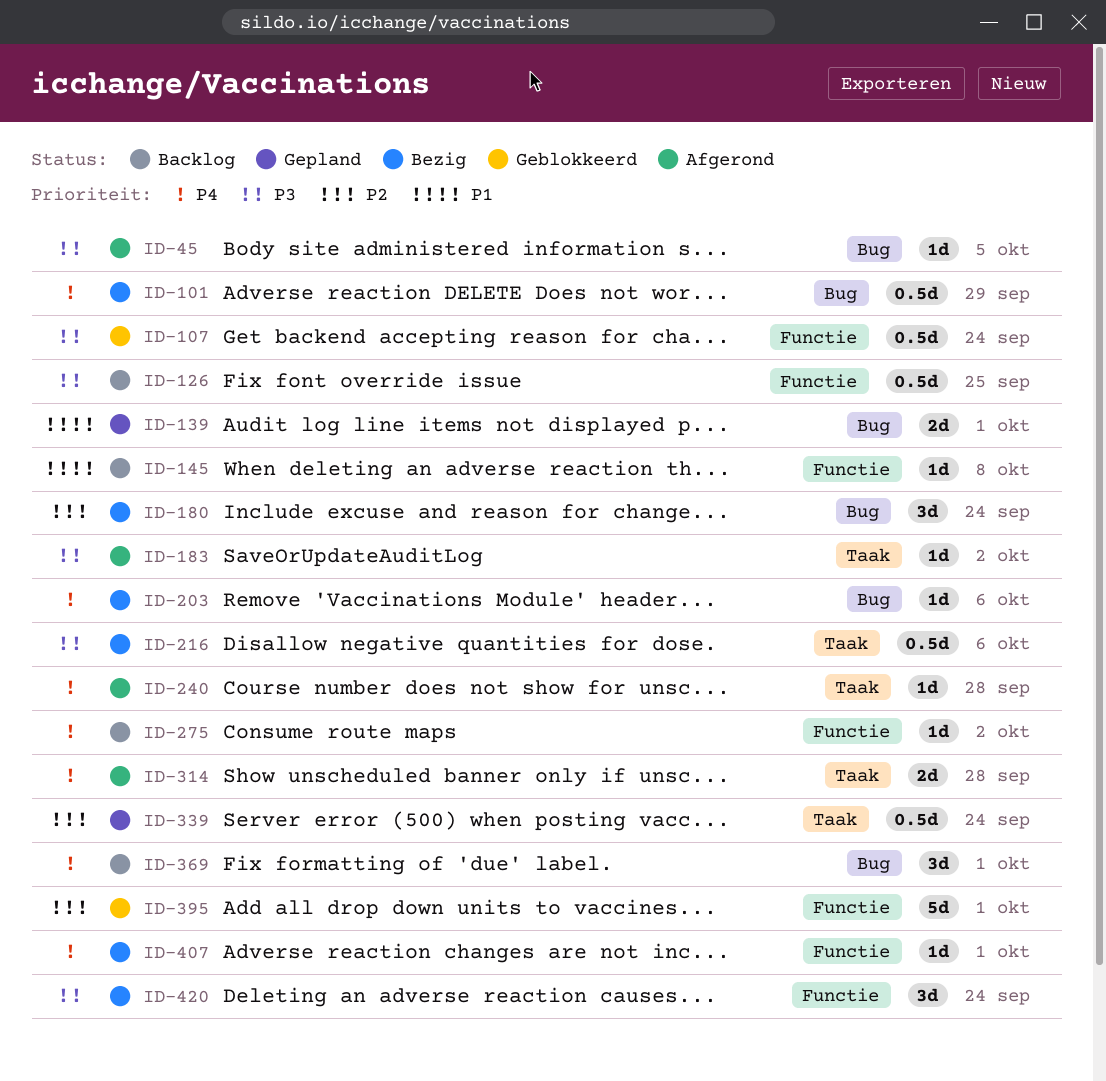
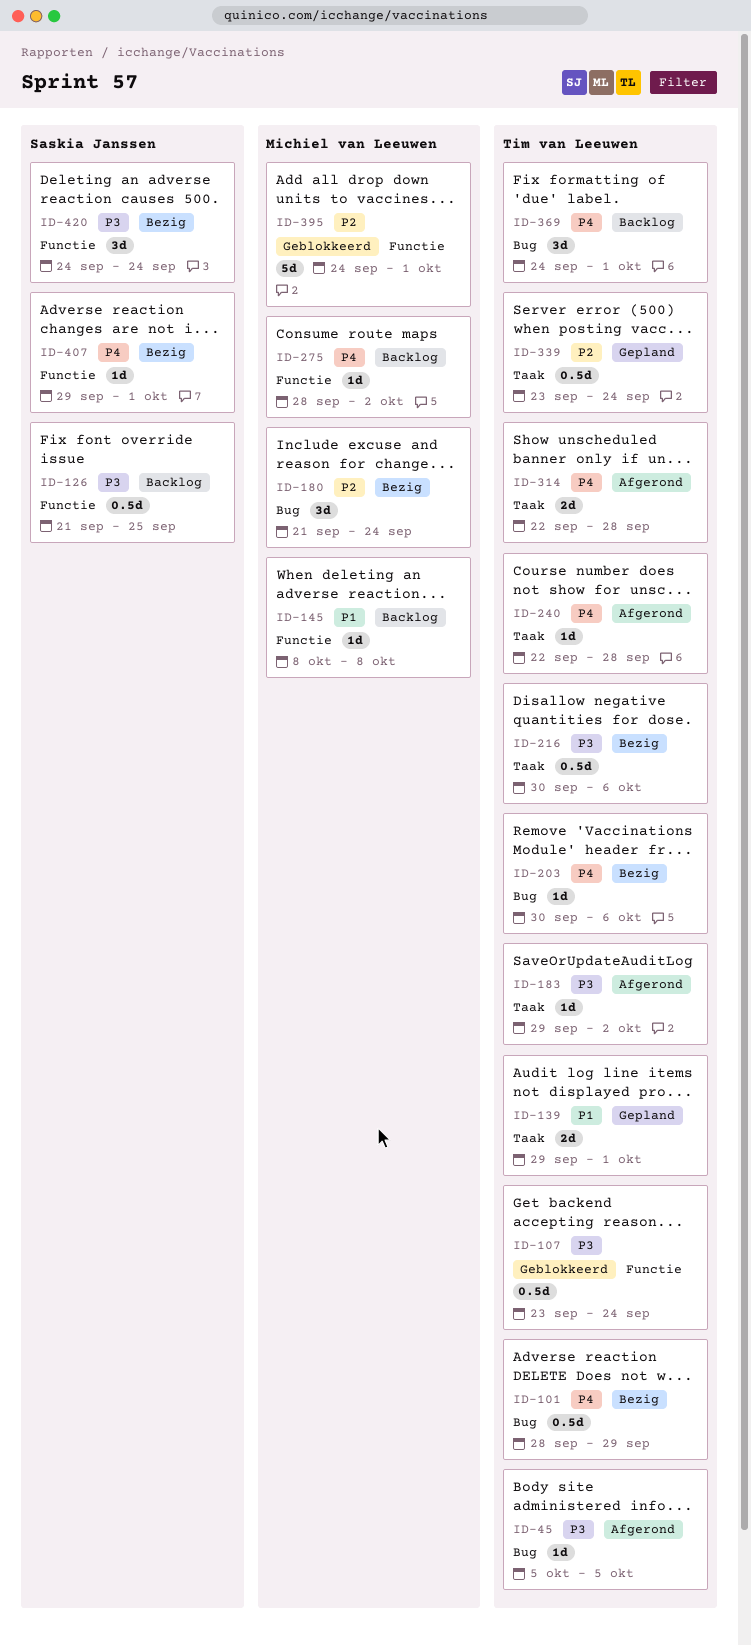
ID-139, label: Bug -> Taak

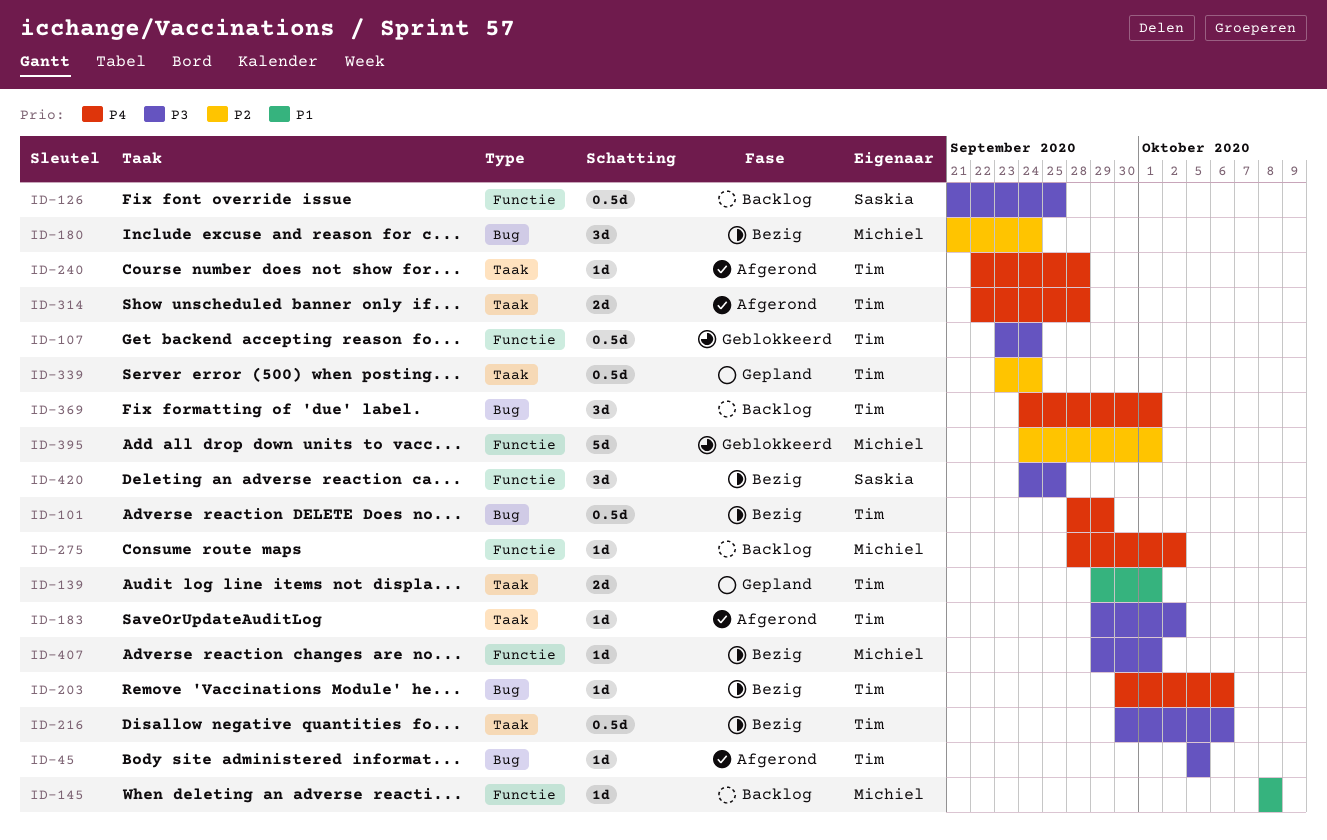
ID-407, owner: Saskia Janssen -> Michiel van Leeuwen
ID-407, priority: P4 -> P3
ID-420, due: Sep 24 -> Sep 25

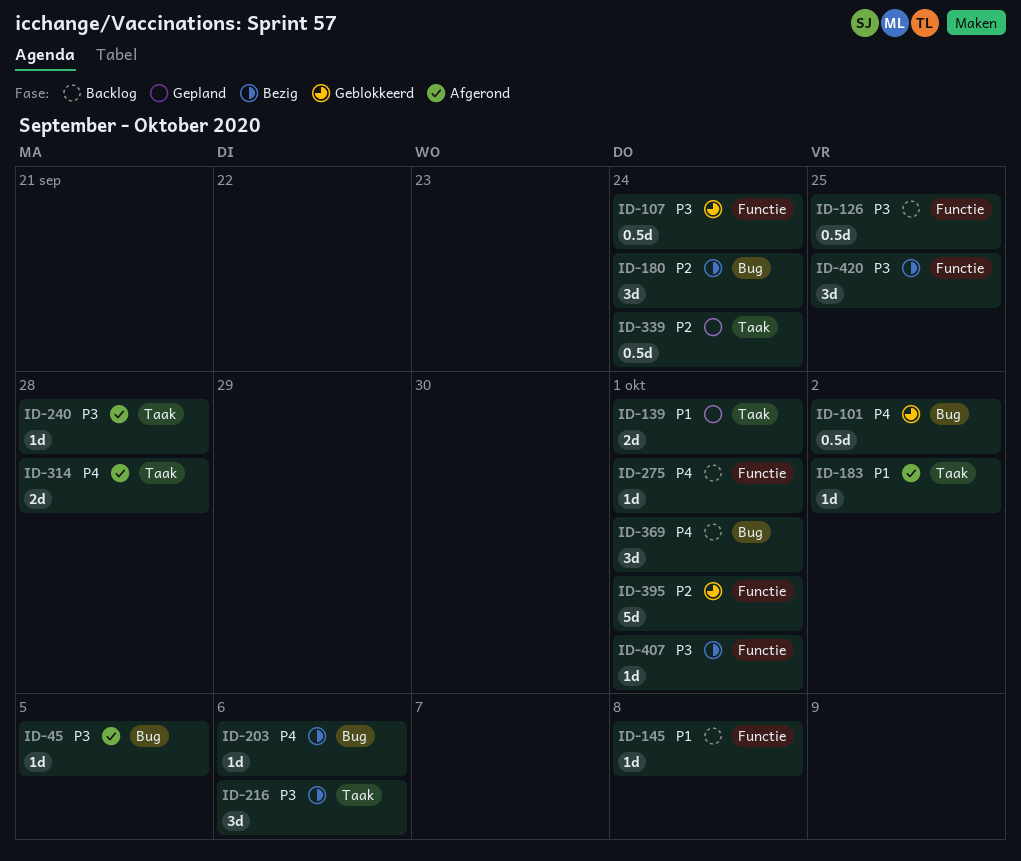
ID-101, status: Bezig -> Geblokkeerd
ID-101, due: Sep 29 -> Oct 2
ID-183, priority: P3 -> P1
ID-216, estimate: 0.5d -> 3d
ID-240, priority: P4 -> P3
ID-275, due: Oct 2 -> Oct 1

